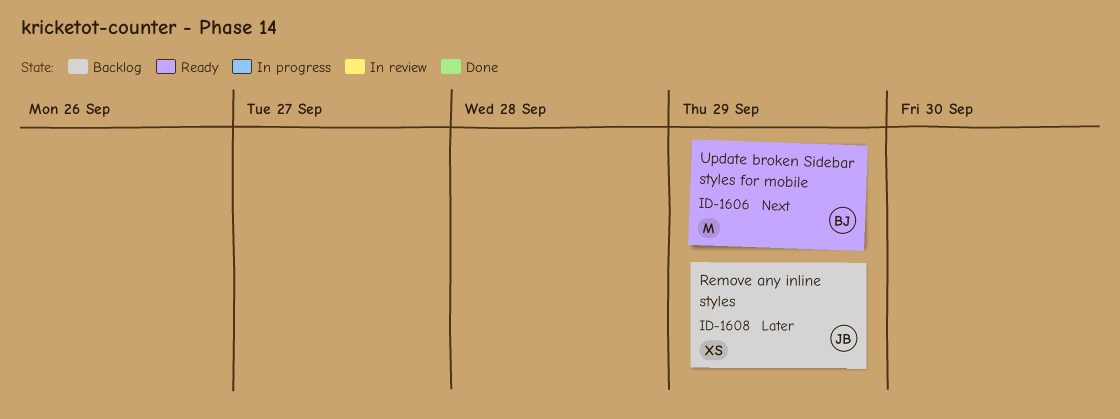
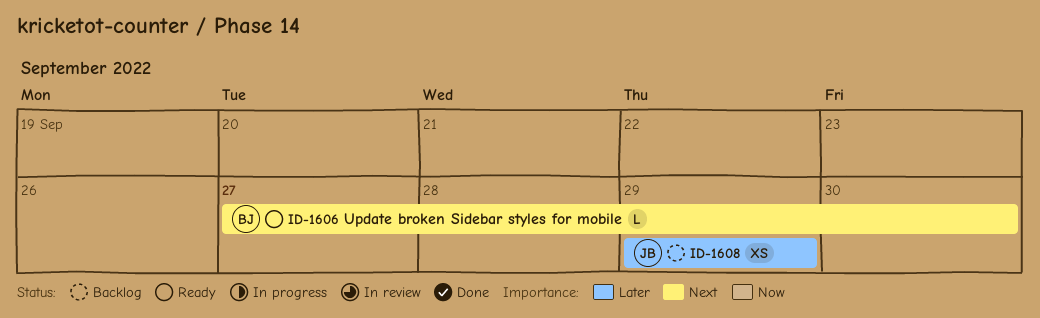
ID-1606, estimate: M -> L
ID-1606, due: Sep 29 -> Sep 30

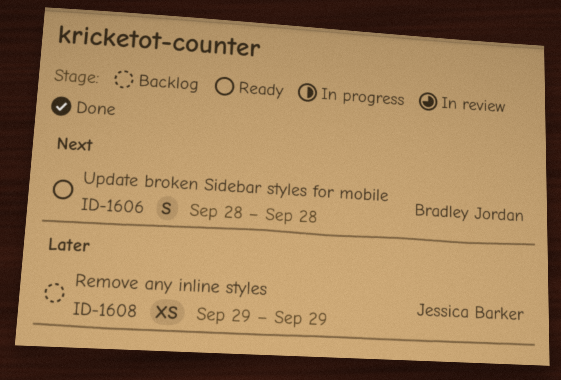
ID-1606, estimate: L -> S
ID-1606, start: Sep 27 -> Sep 28
ID-1606, due: Sep 30 -> Sep 28

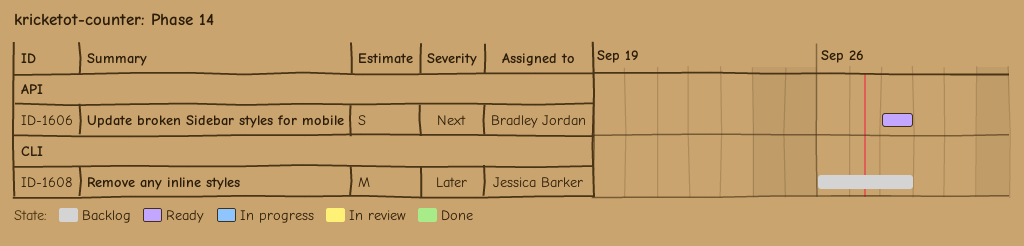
ID-1608, estimate: XS -> M
ID-1608, start: Sep 29 -> Sep 26
ID-1608, due: Sep 29 -> Sep 28

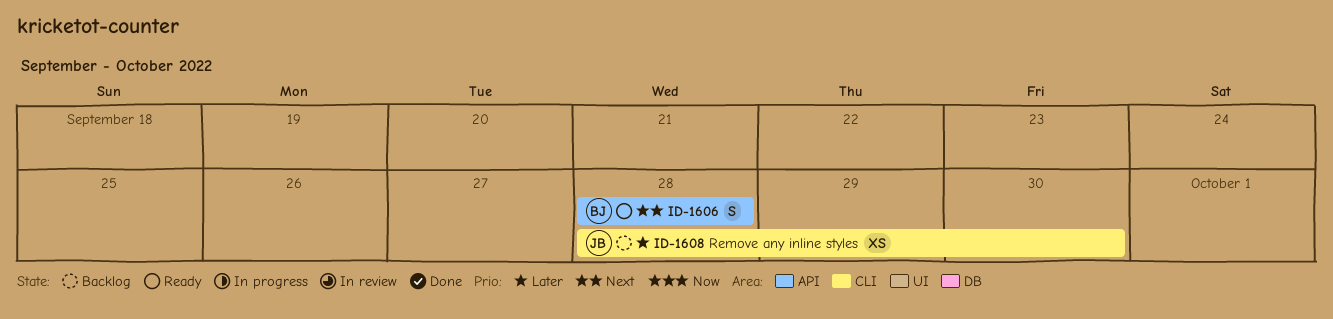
ID-1608, estimate: M -> XS
ID-1608, start: Sep 26 -> Sep 28
ID-1608, due: Sep 28 -> Sep 30

